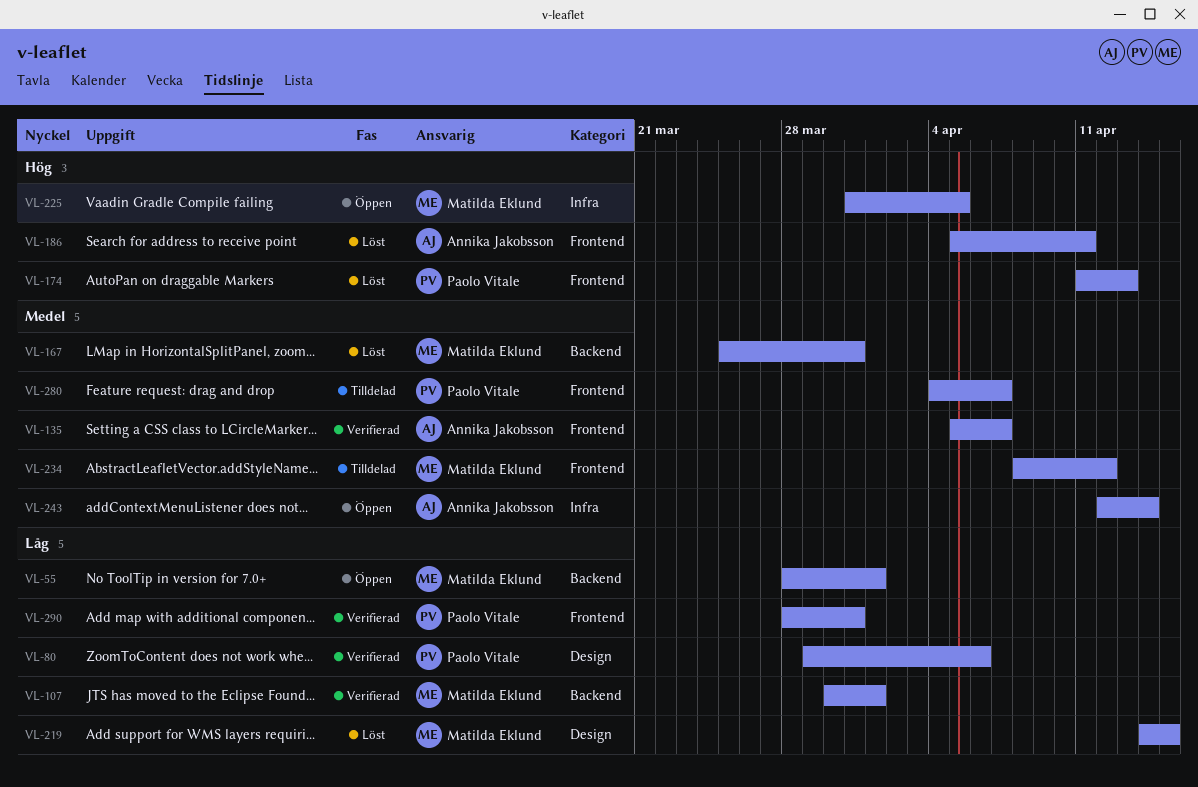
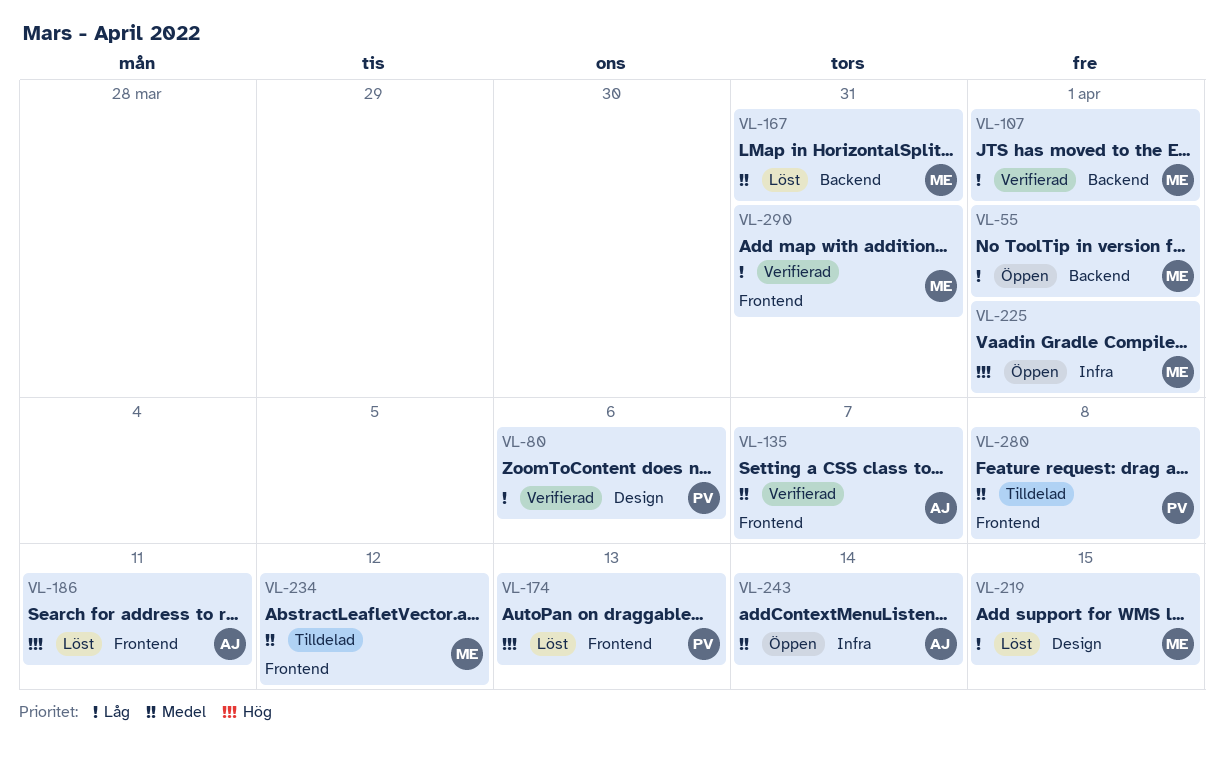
VL-225, due: Apr 5 -> Apr 1
VL-280, due: Apr 7 -> Apr 8
VL-290, owner: Paolo Vitale -> Matilda Eklund

